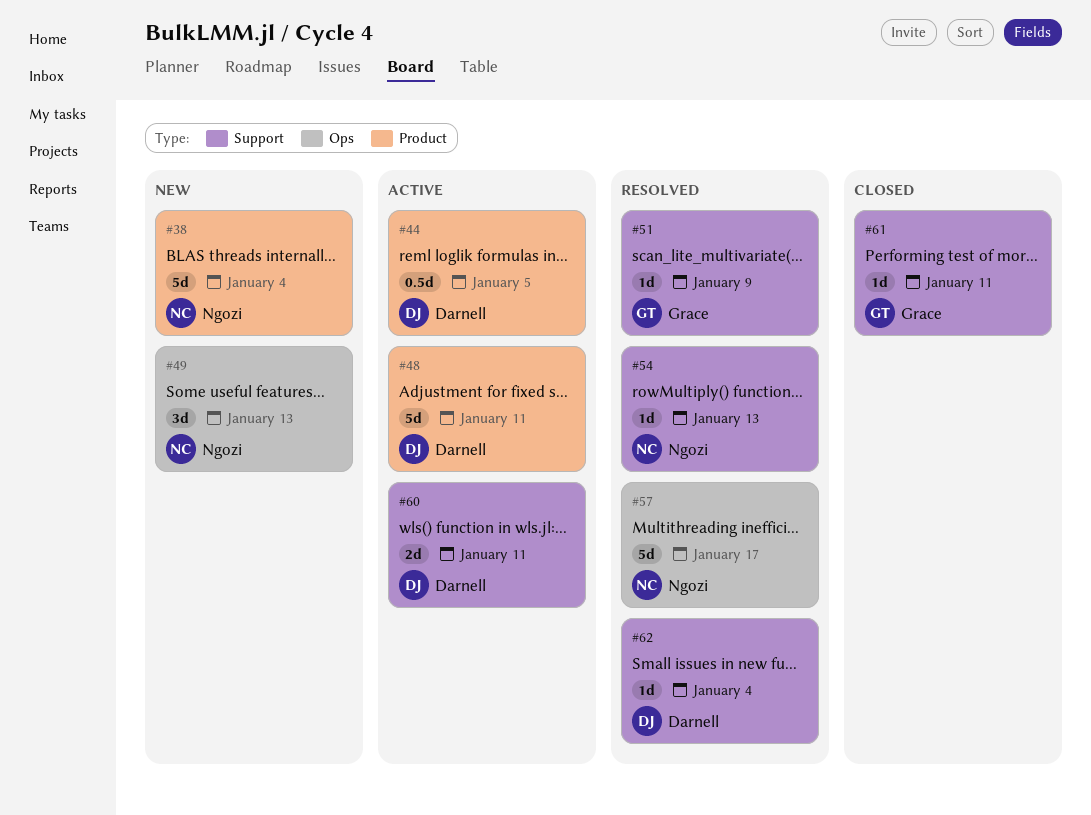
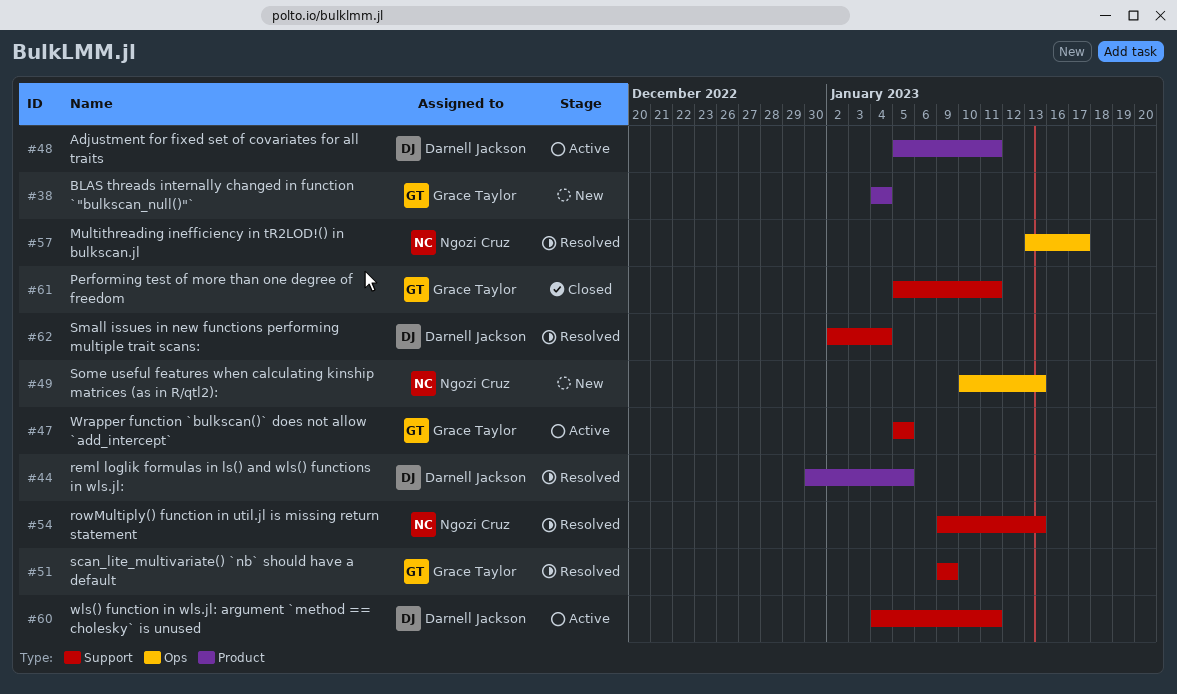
#38, owner: Ngozi Cruz -> Grace Taylor
#44, status: Active -> Resolved
#47: none -> present

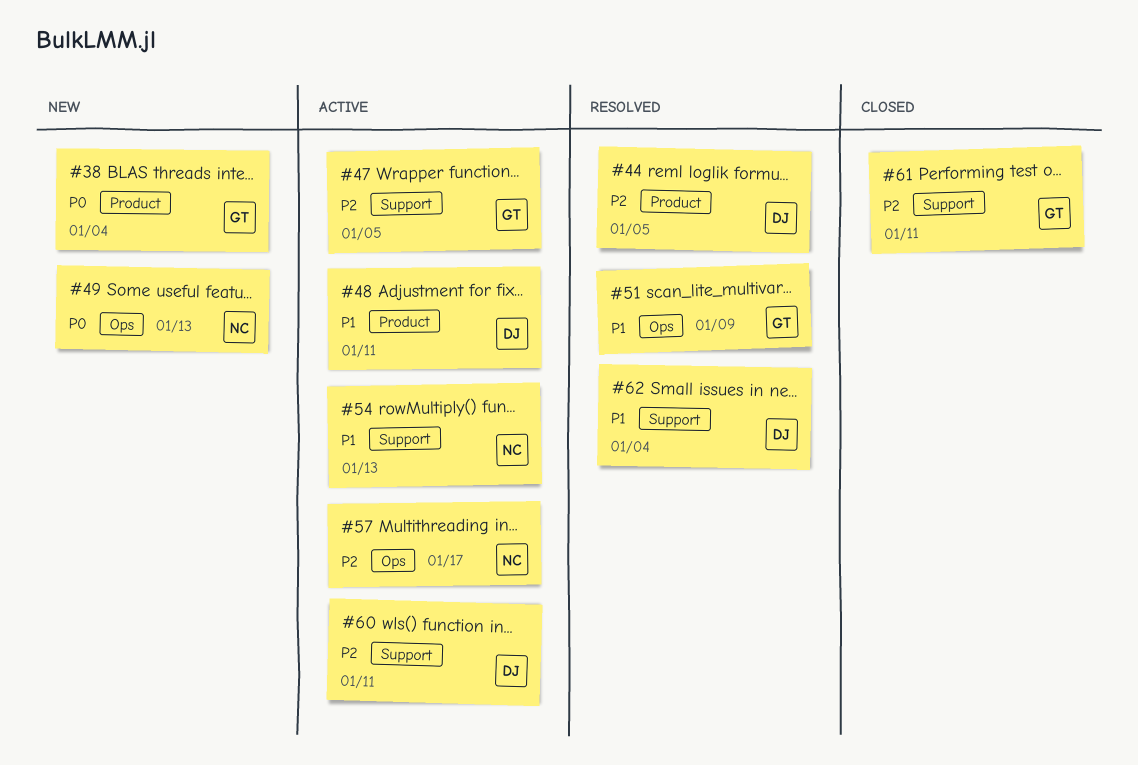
#51, label: Support -> Ops
#54, status: Resolved -> Active
#57, status: Resolved -> Active

